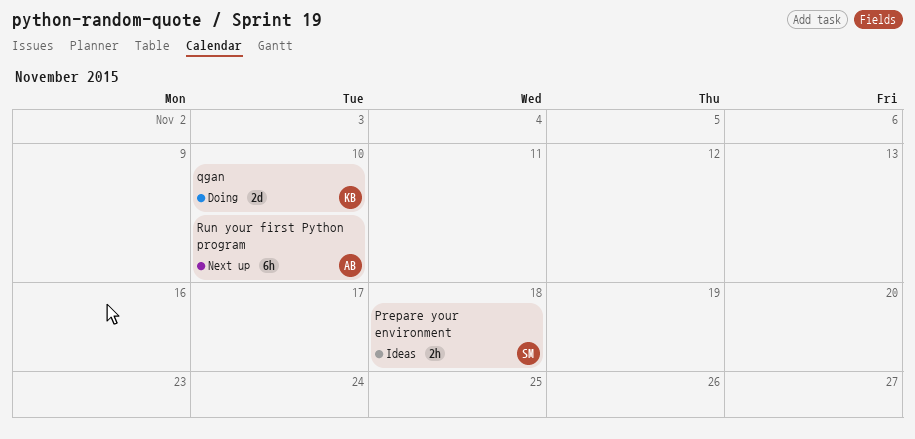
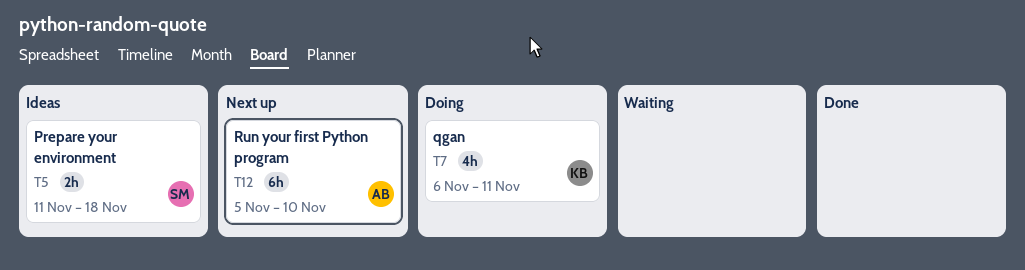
qgan, estimate: 2d -> 4h
qgan, due: Nov 10 -> Nov 11

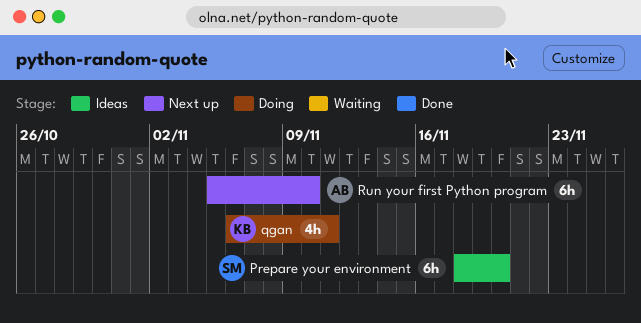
Prepare your environment, estimate: 2h -> 6h
Prepare your environment, start: Nov 11 -> Nov 18
Prepare your environment, due: Nov 18 -> Nov 20

